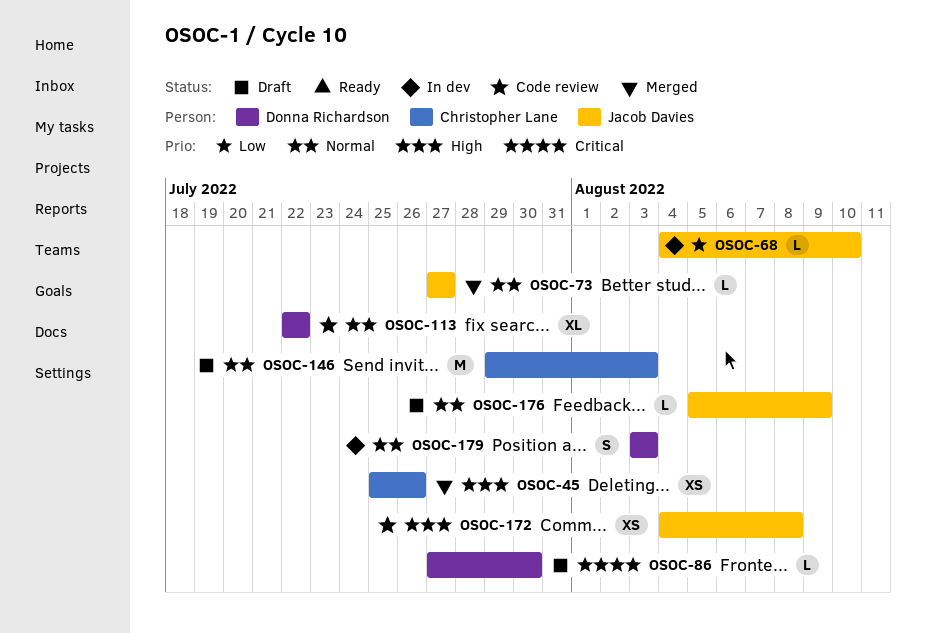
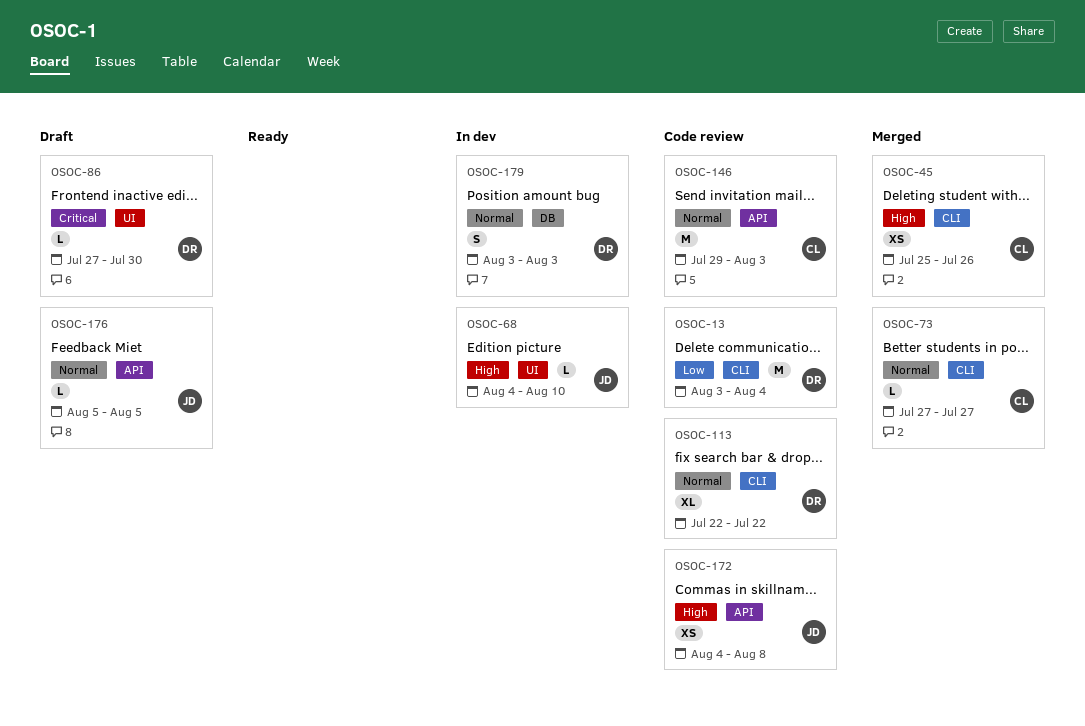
OSOC-13: none -> present
OSOC-68, priority: Low -> High
OSOC-73, owner: Jacob Davies -> Christopher Lane
OSOC-146, status: Draft -> Code review
OSOC-176, due: Aug 9 -> Aug 5

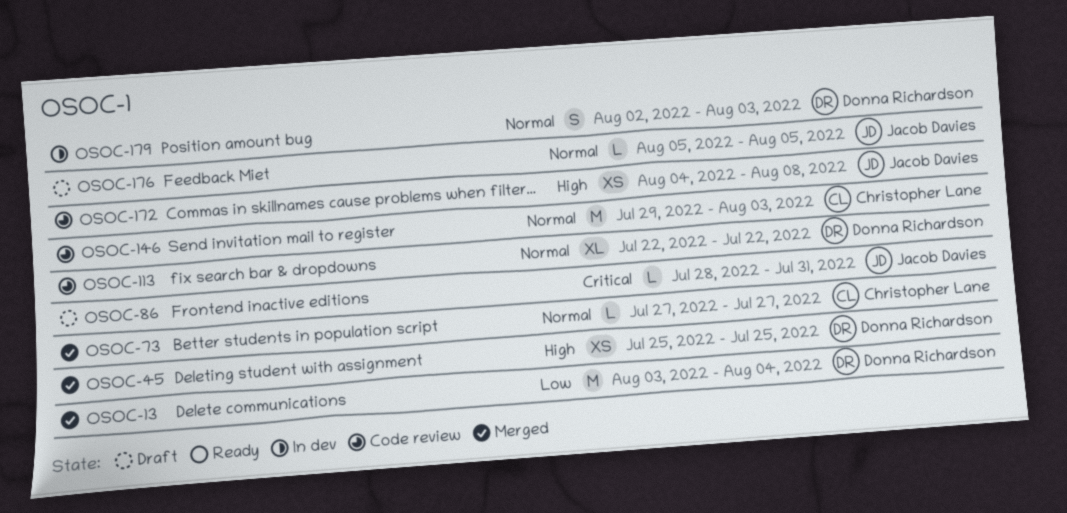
OSOC-13, status: Code review -> Merged
OSOC-45, owner: Christopher Lane -> Donna Richardson
OSOC-45, due: Jul 26 -> Jul 25
OSOC-68: present -> none
OSOC-86, owner: Donna Richardson -> Jacob Davies
OSOC-86, start: Jul 27 -> Jul 28
OSOC-86, due: Jul 30 -> Jul 31
OSOC-179, start: Aug 3 -> Aug 2

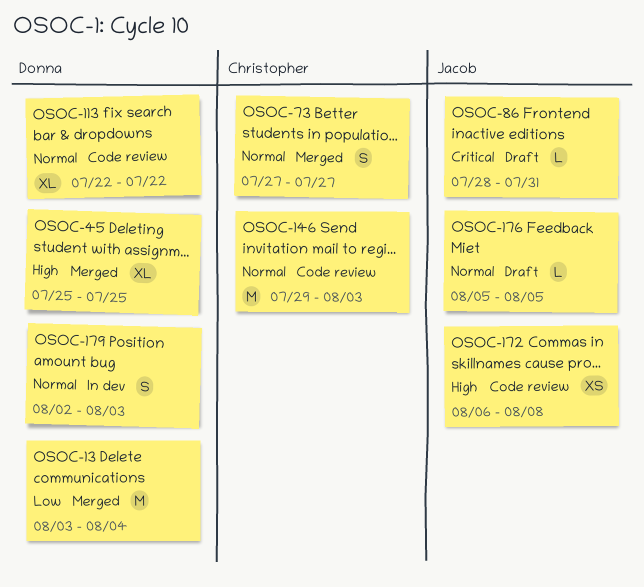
OSOC-45, estimate: XS -> XL
OSOC-73, estimate: L -> S
OSOC-172, start: Aug 4 -> Aug 6

